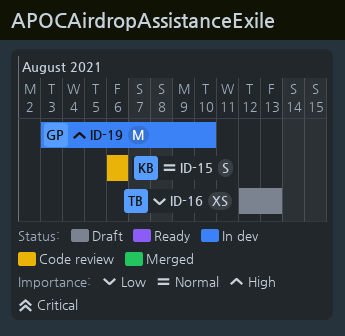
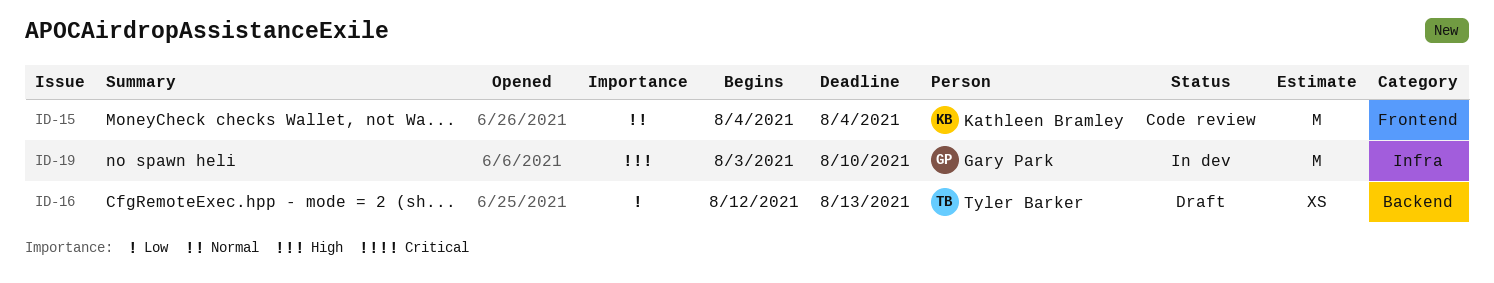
ID-15, estimate: S -> M
ID-15, start: Aug 6 -> Aug 4
ID-15, due: Aug 6 -> Aug 4

